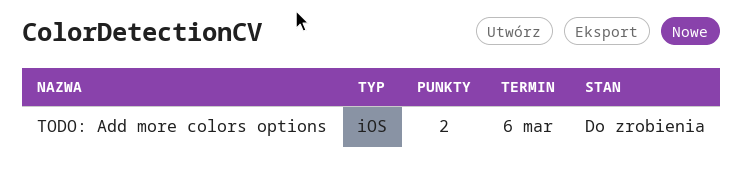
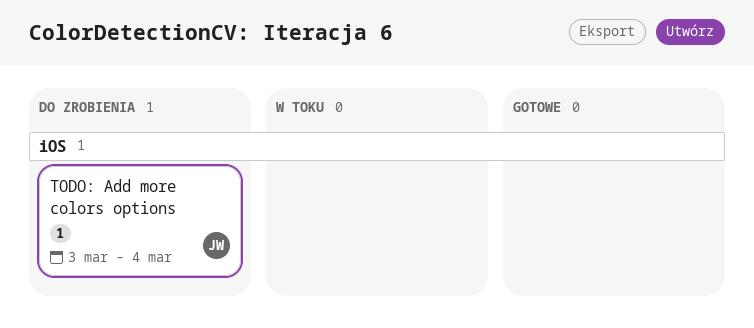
TODO: Add more colors options, estimate: 2 -> 1
TODO: Add more colors options, due: Mar 6 -> Mar 4

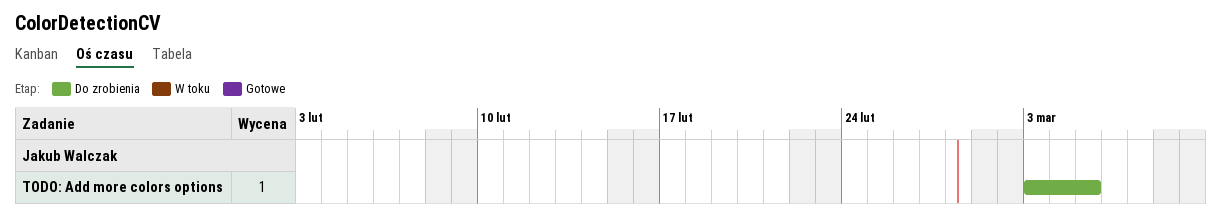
TODO: Add more colors options, due: Mar 4 -> Mar 5

